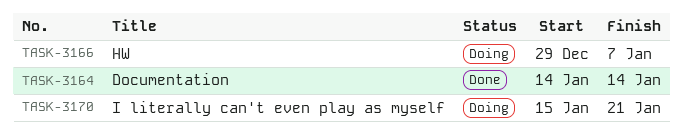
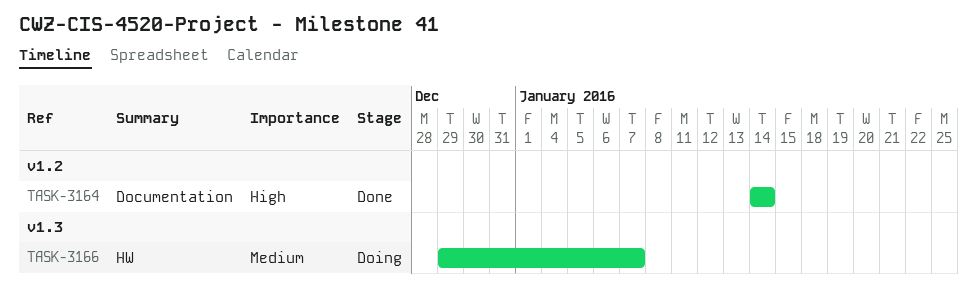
TASK-3170: present -> none

